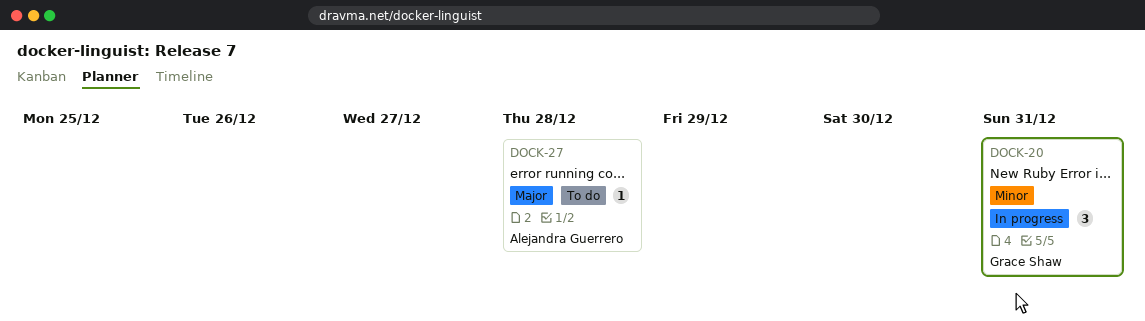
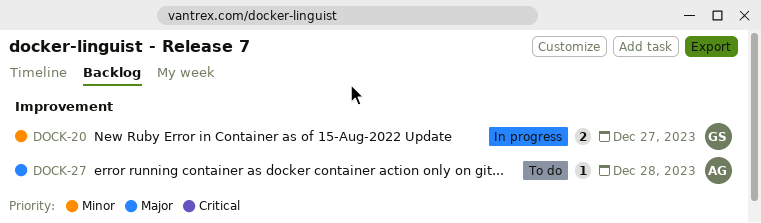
DOCK-20, estimate: 3 -> 2
DOCK-20, due: Dec 31 -> Dec 27

